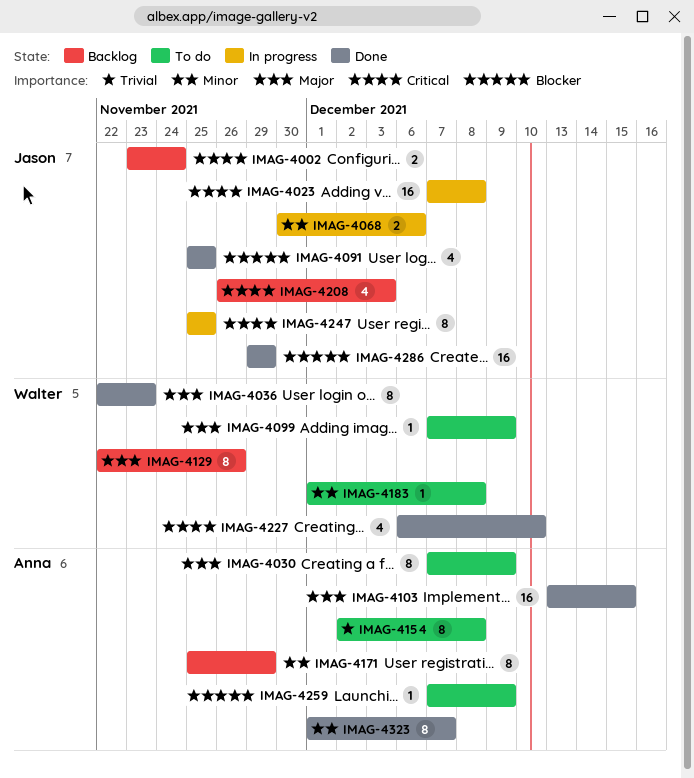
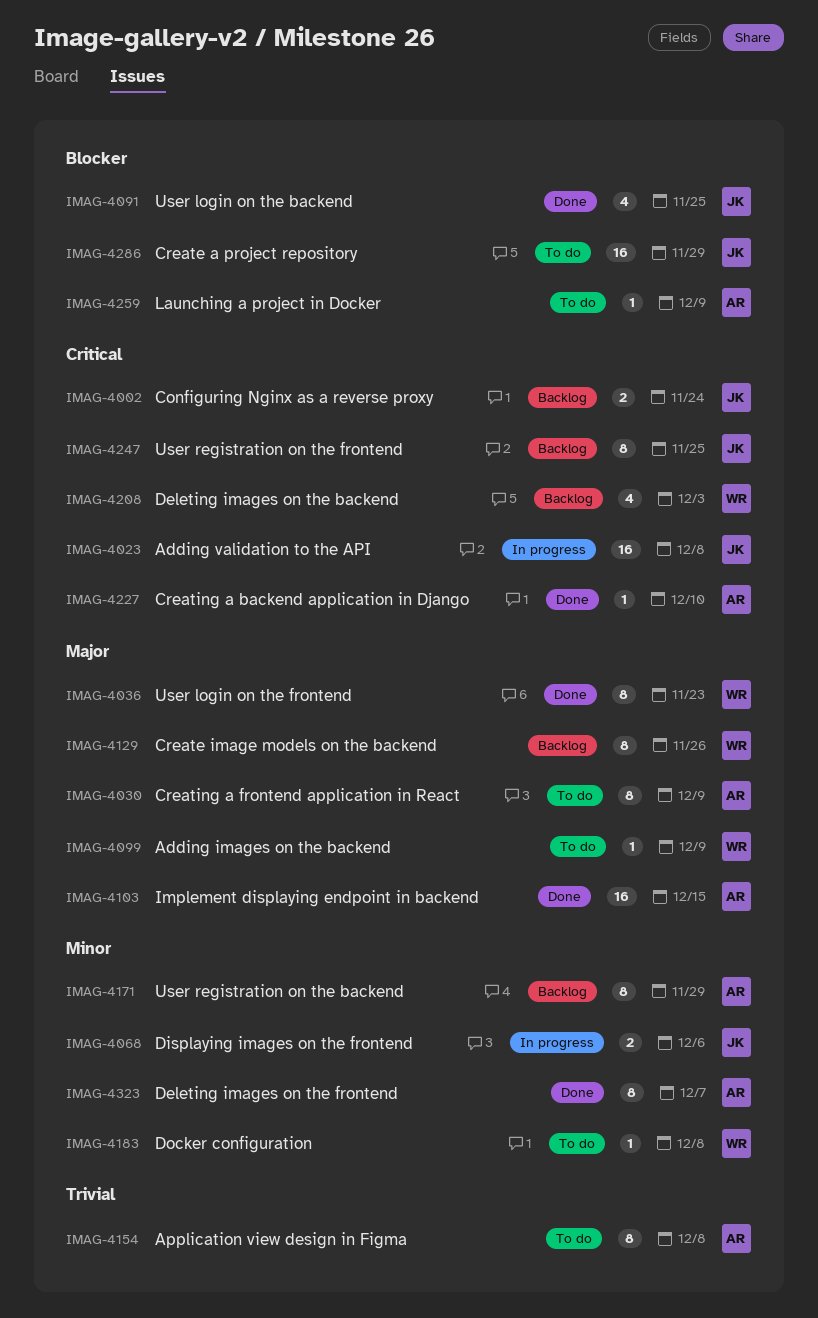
IMAG-4208, owner: Jason -> Walter
IMAG-4227, owner: Walter -> Anna
IMAG-4227, estimate: 4 -> 1
IMAG-4247, status: In progress -> Backlog
IMAG-4286, status: Done -> To do

